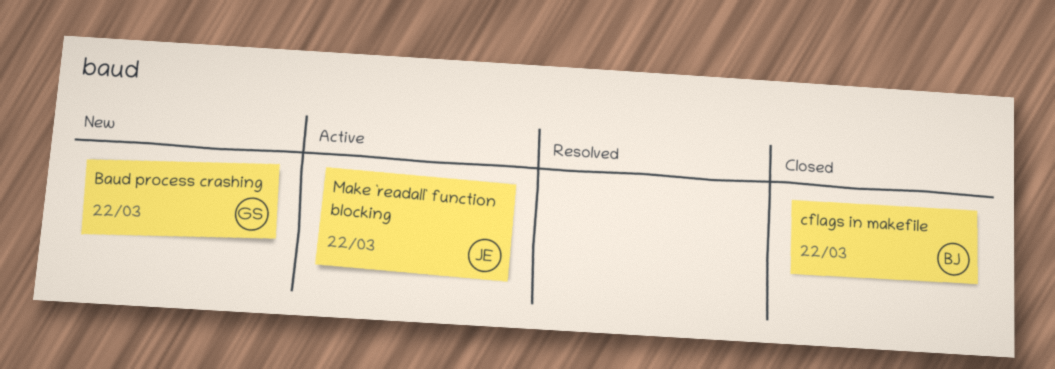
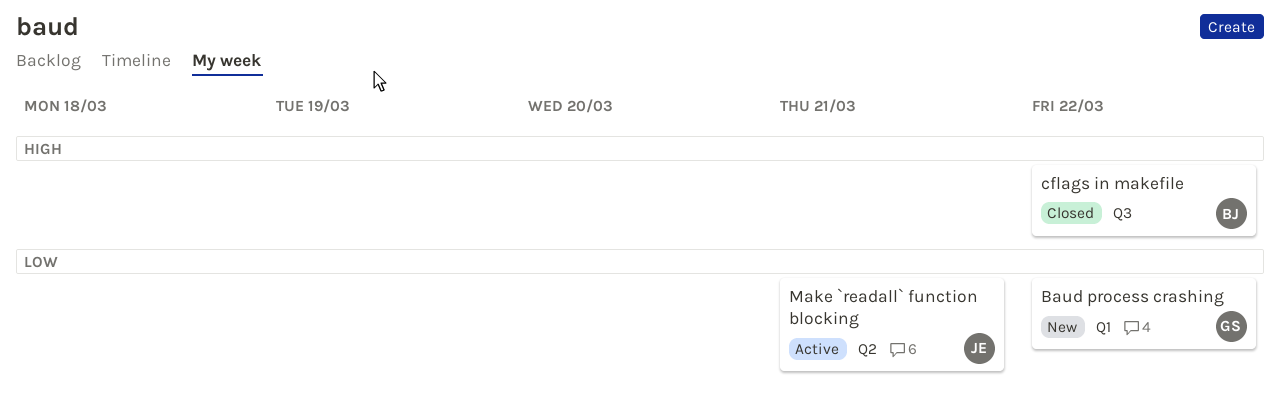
Make `readall` function blocking, due: Mar 22 -> Mar 21

